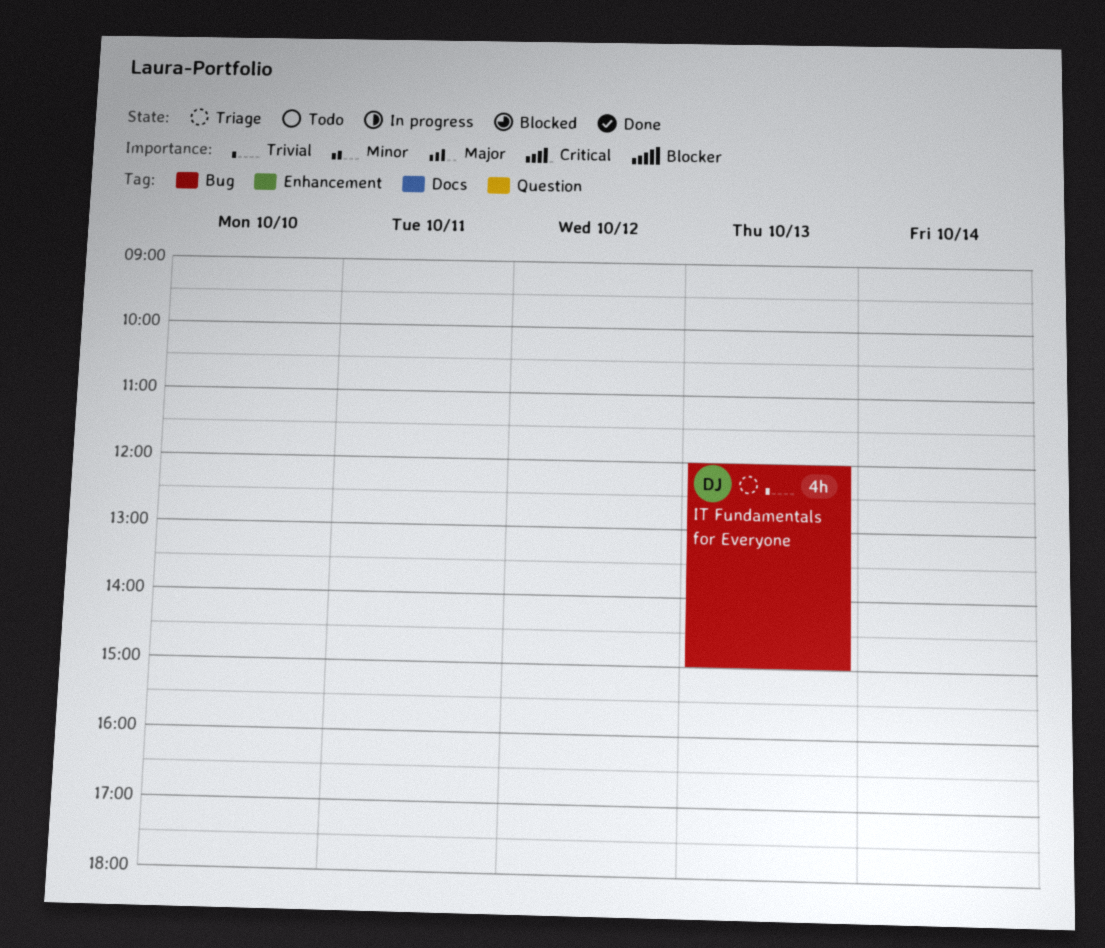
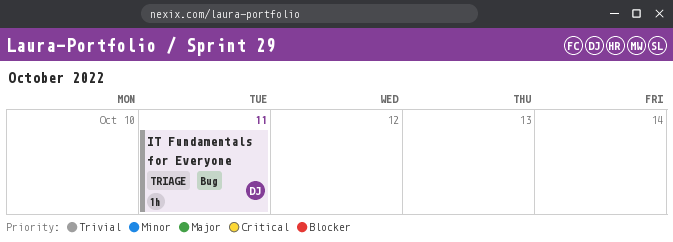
IT Fundamentals for Everyone, estimate: 4h -> 1h
IT Fundamentals for Everyone, day: Oct 13 -> Oct 11

